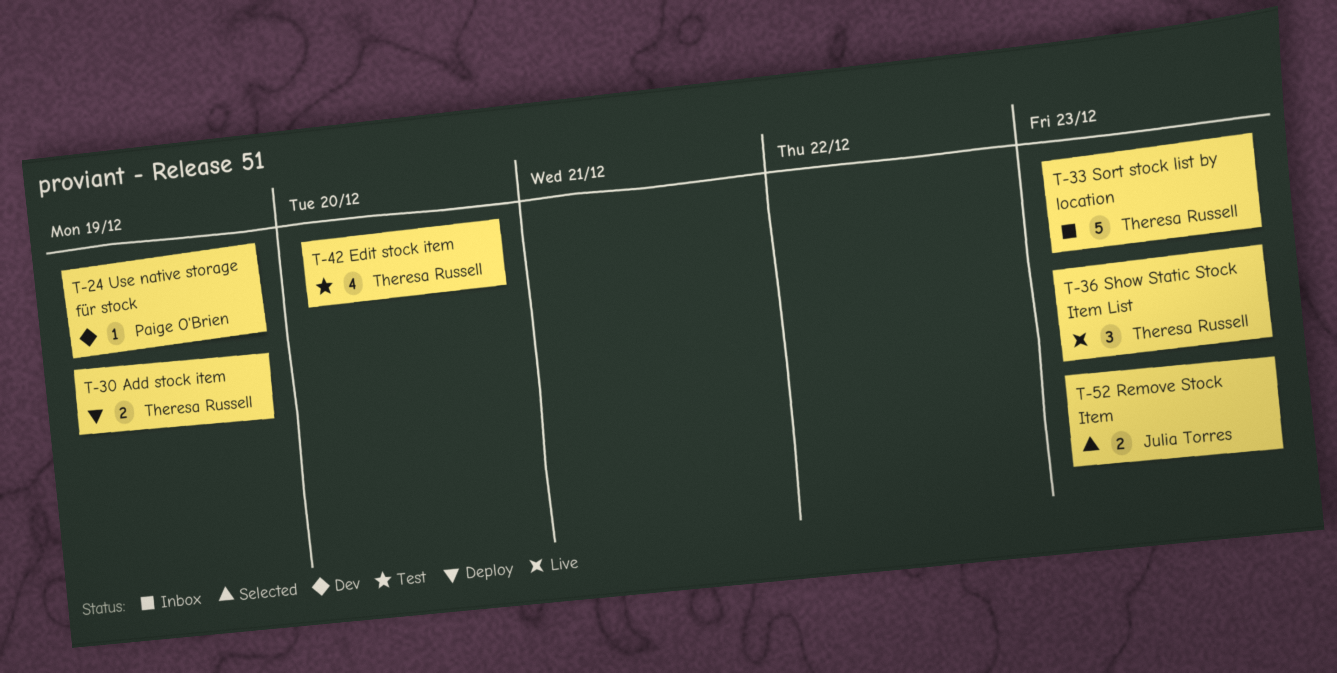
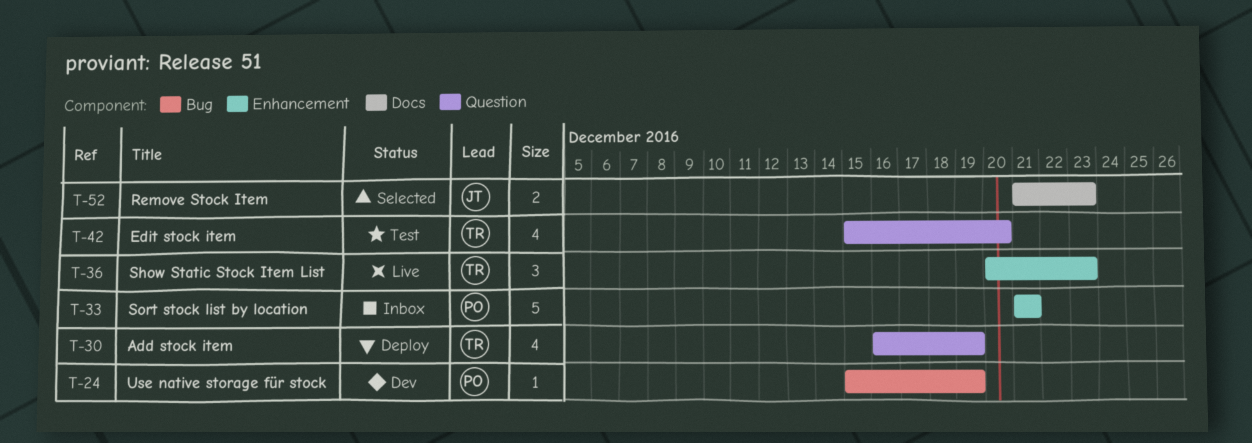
T-30, estimate: 2 -> 4
T-33, owner: Theresa Russell -> Paige O'Brien
T-33, due: Dec 23 -> Dec 21

